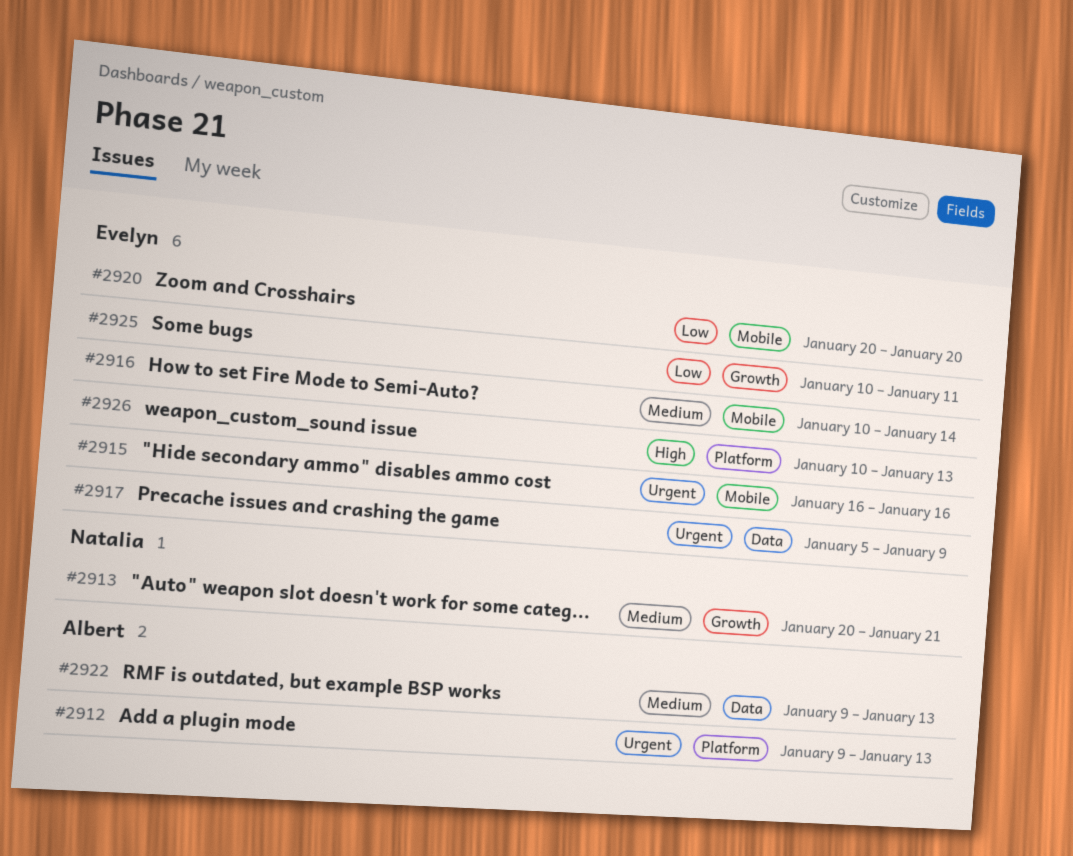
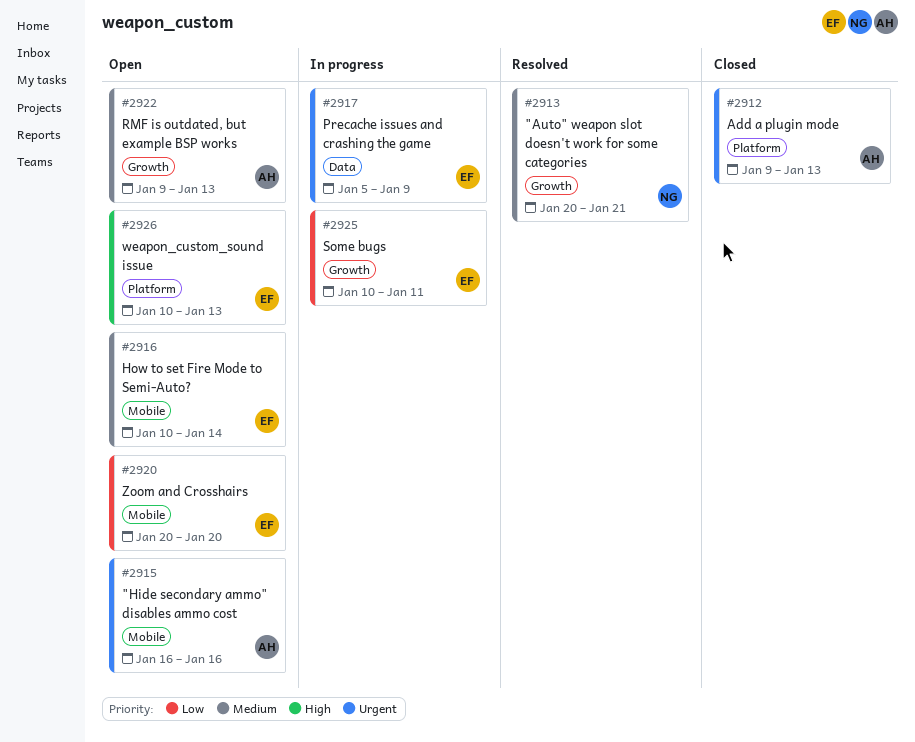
#2915, owner: Evelyn -> Albert
#2922, label: Data -> Growth

